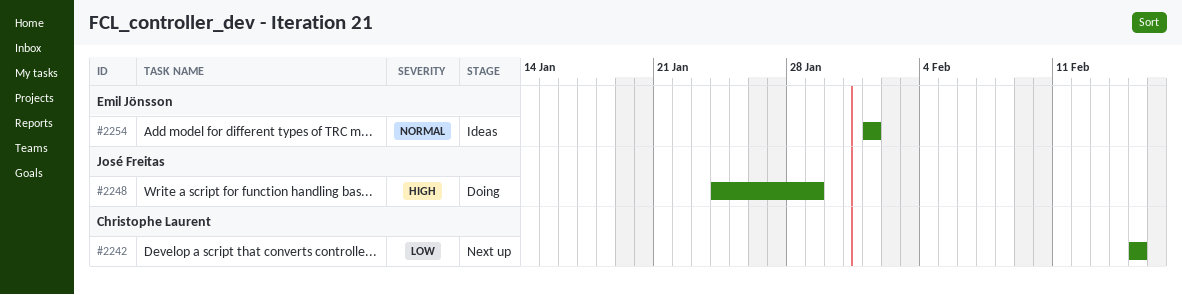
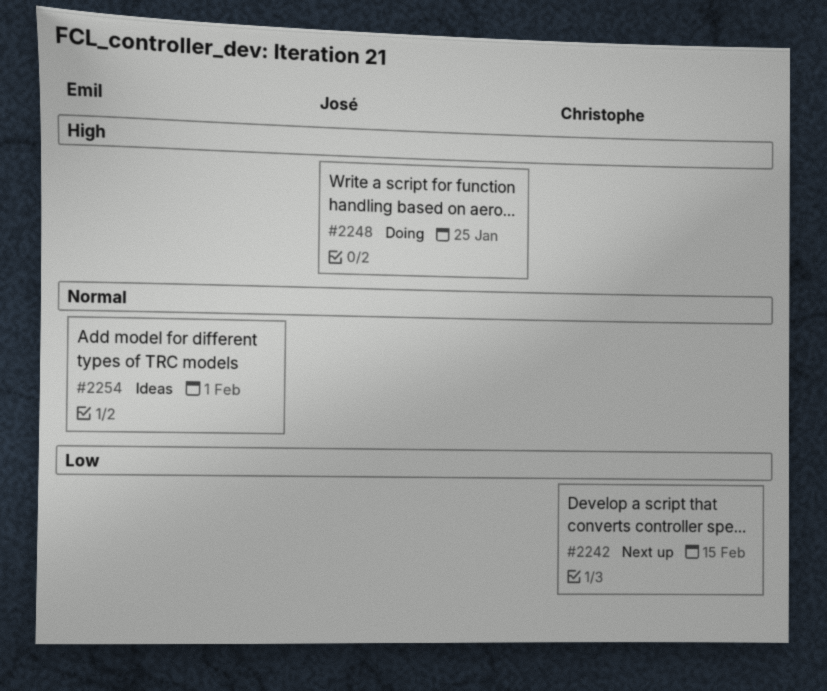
#2248, due: Jan 29 -> Jan 25

